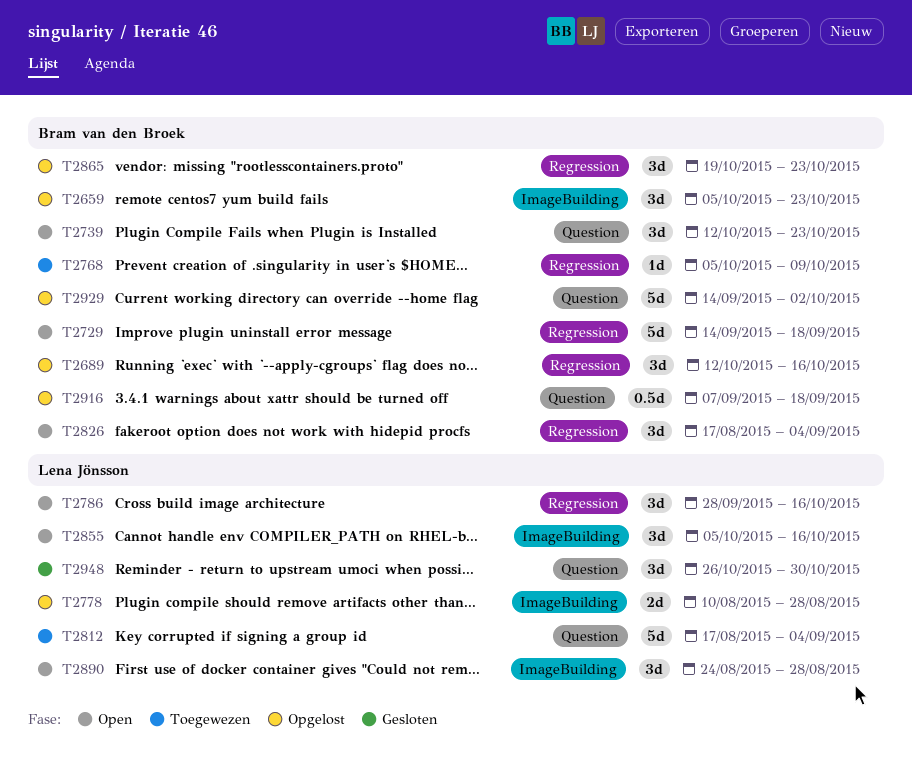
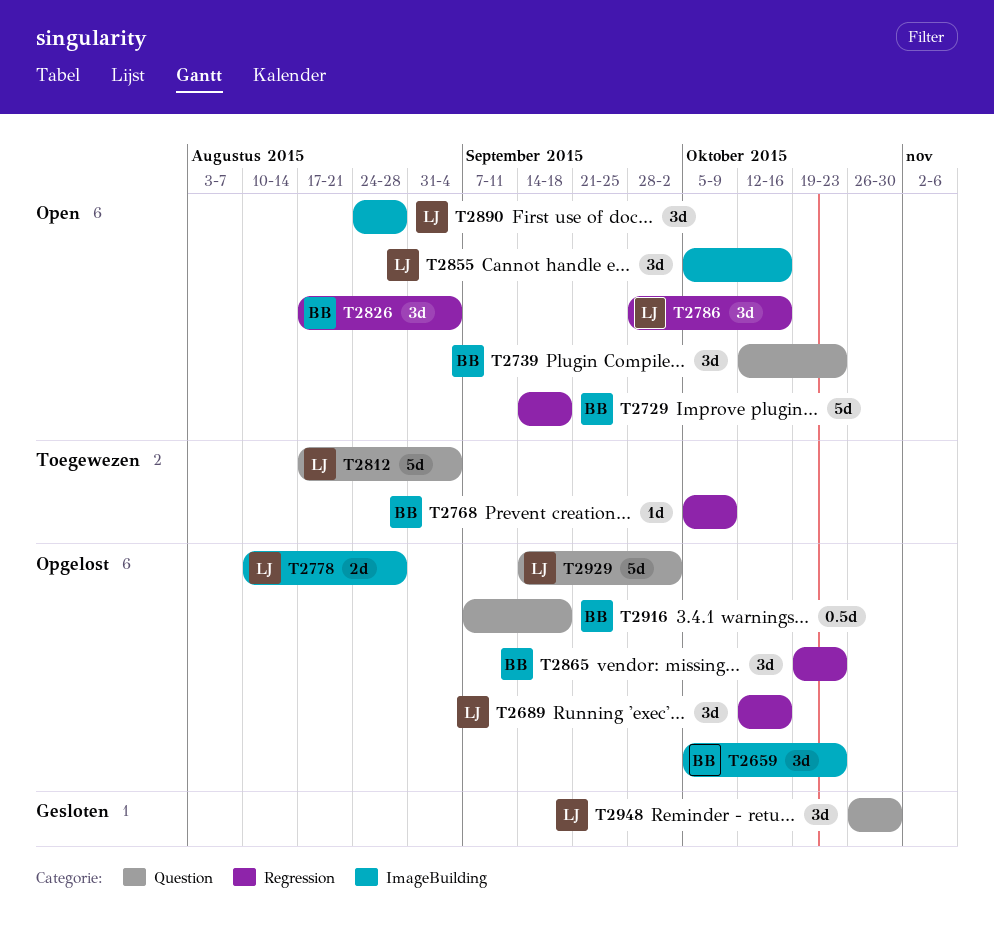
T2689, owner: Bram van den Broek -> Lena Jönsson
T2929, owner: Bram van den Broek -> Lena Jönsson

